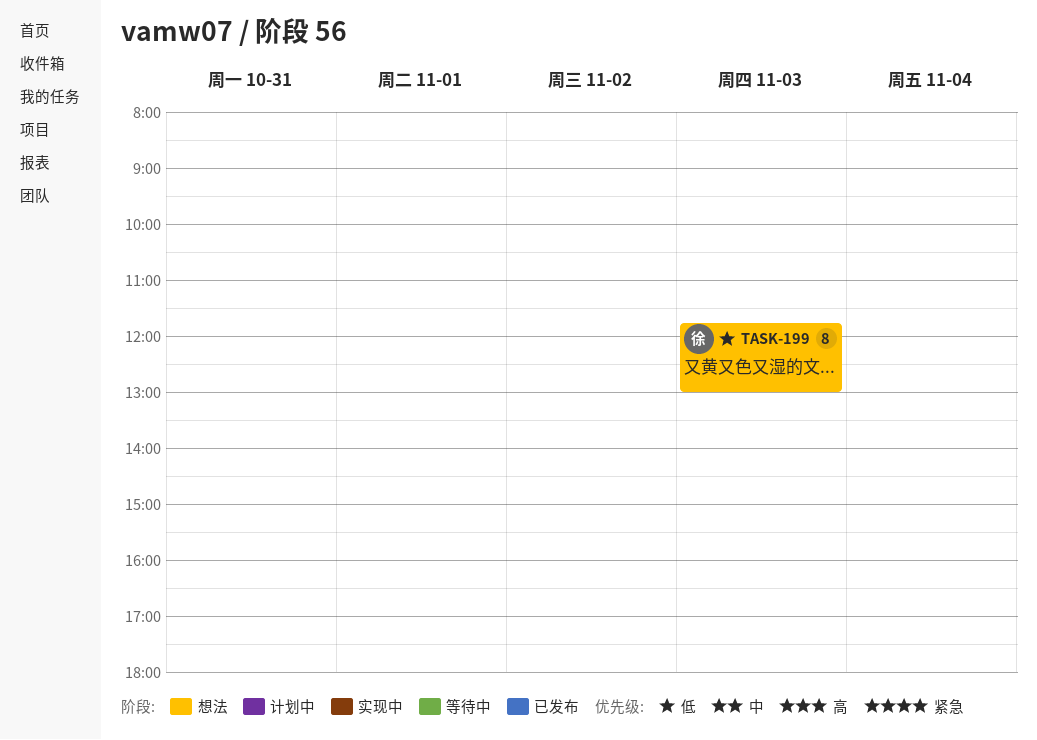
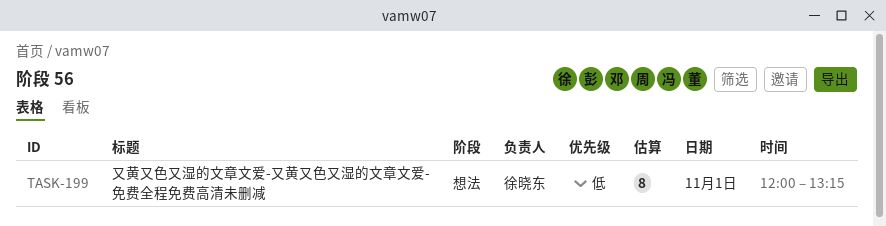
TASK-199, day: Nov 3 -> Nov 1
TASK-199, begins: 11:45 -> 12:00
TASK-199, ends: 13:00 -> 13:15

